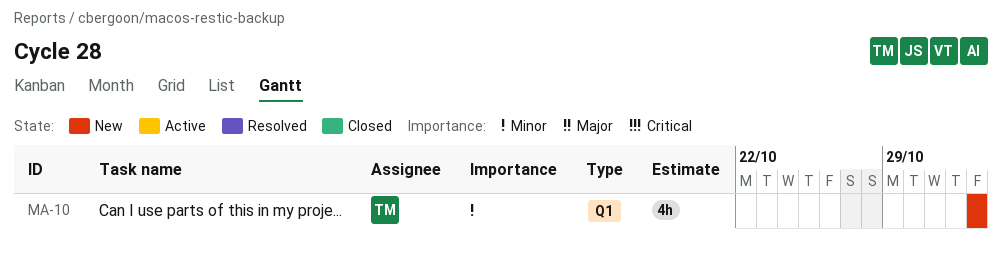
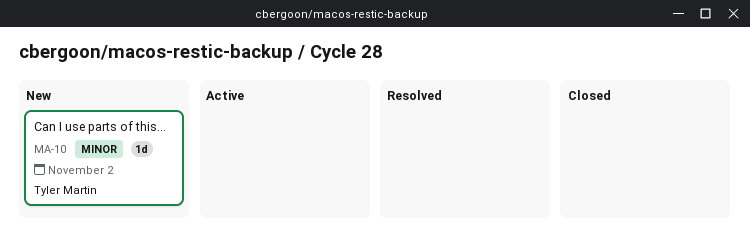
MA-10, estimate: 4h -> 1d

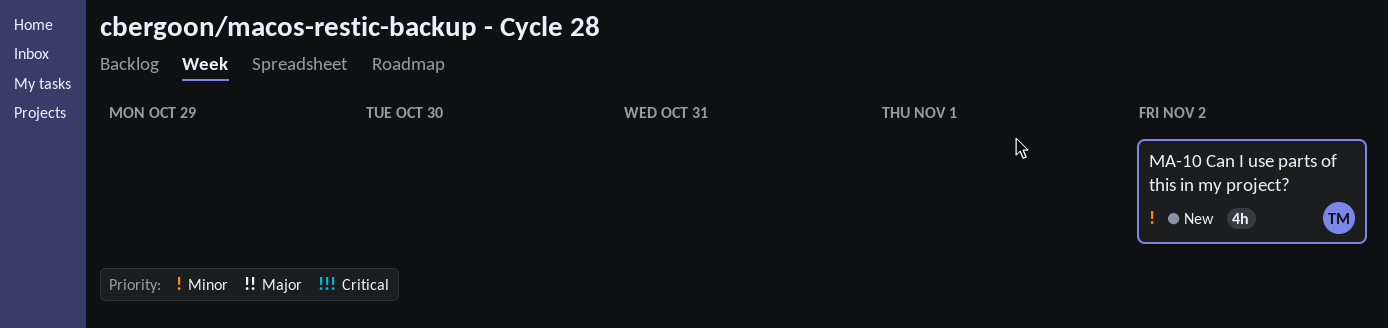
MA-10, estimate: 1d -> 4h

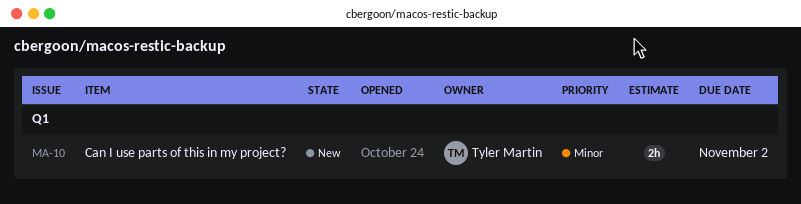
MA-10, estimate: 4h -> 2h

